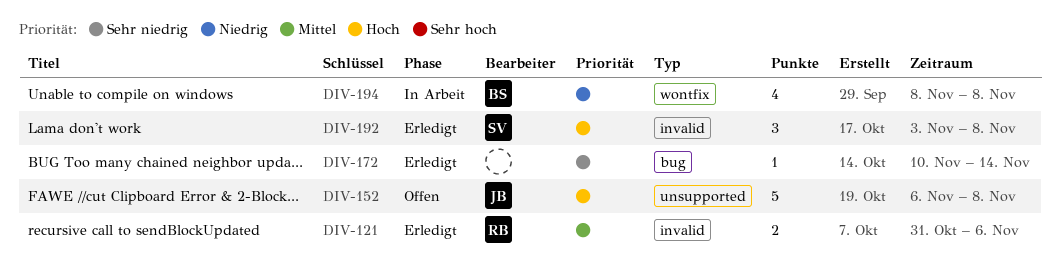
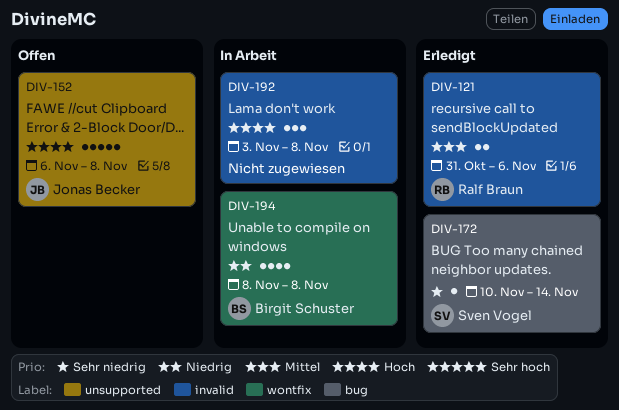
DIV-172, owner: none -> Sven Vogel
DIV-192, status: Erledigt -> In Arbeit
DIV-192, owner: Sven Vogel -> none

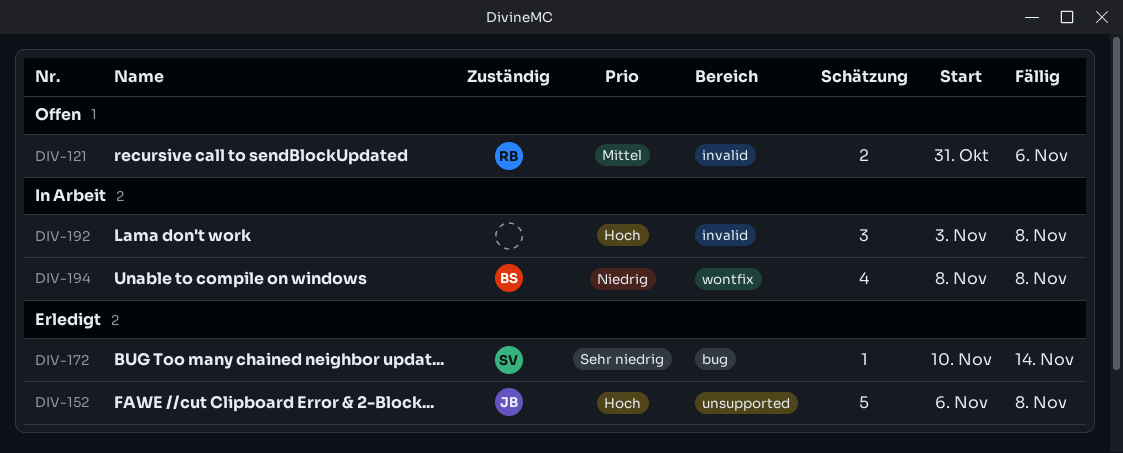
DIV-121, status: Erledigt -> Offen
DIV-152, status: Offen -> Erledigt

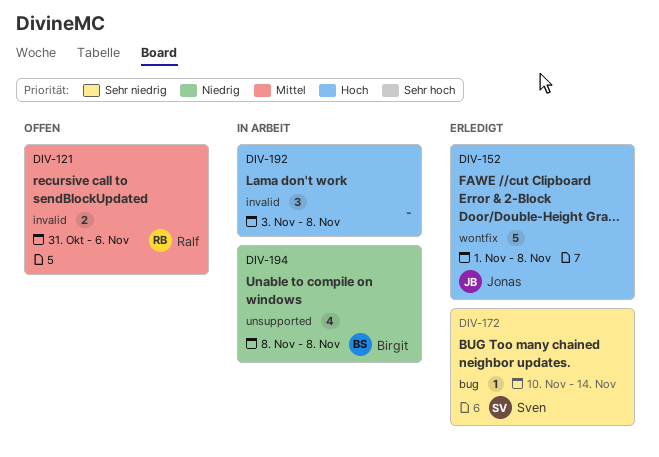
DIV-152, label: unsupported -> wontfix
DIV-152, start: Nov 6 -> Nov 1
DIV-194, label: wontfix -> unsupported

